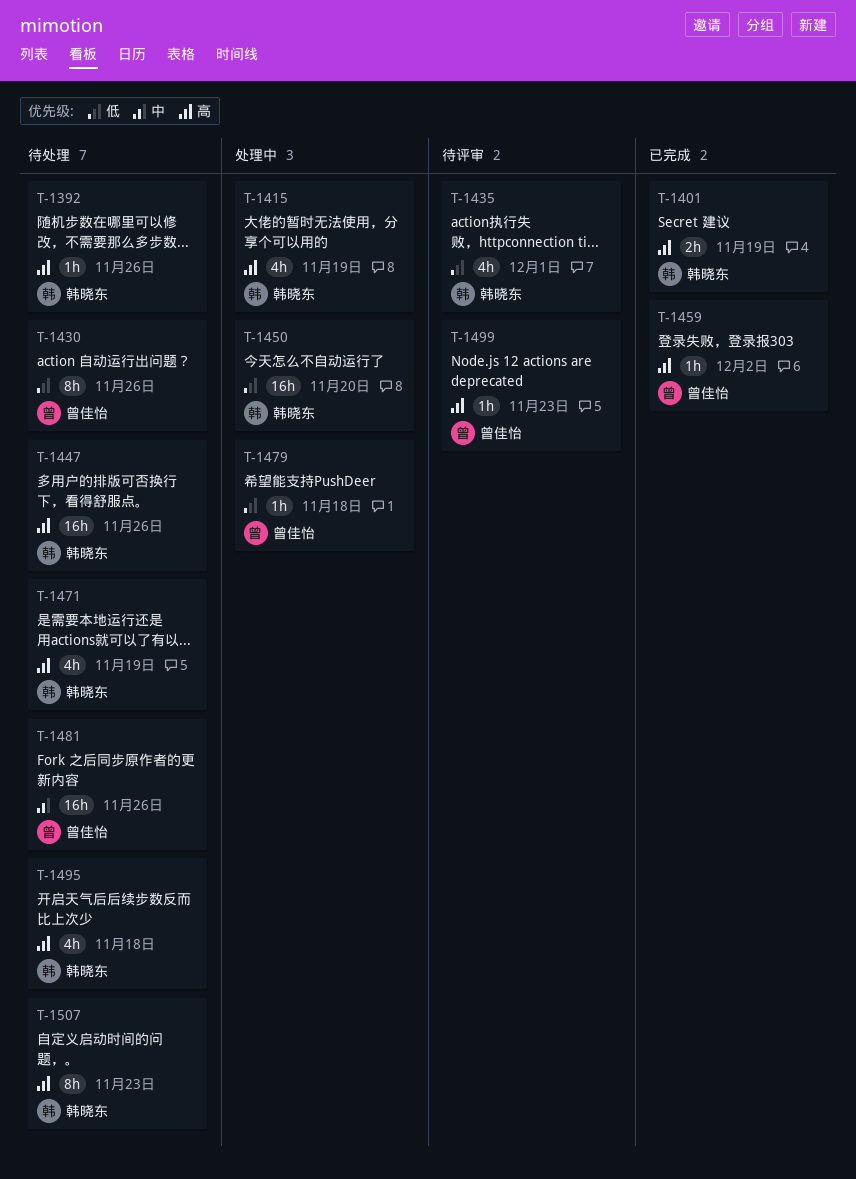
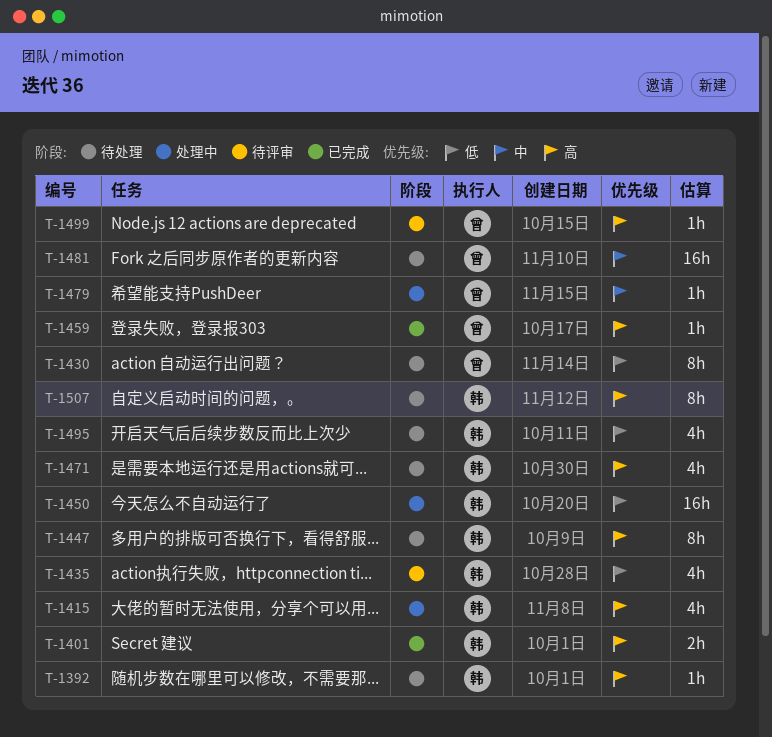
T-1447, estimate: 16h -> 8h
T-1479, priority: 低 -> 中
T-1495, priority: 高 -> 低

